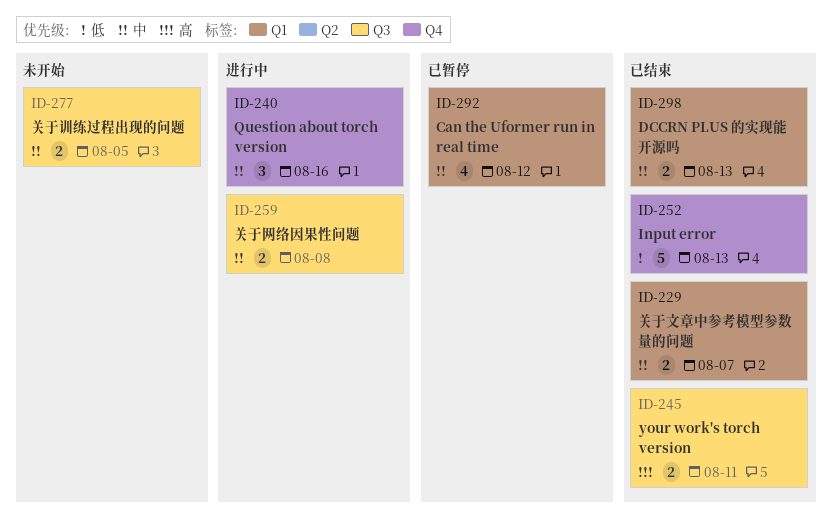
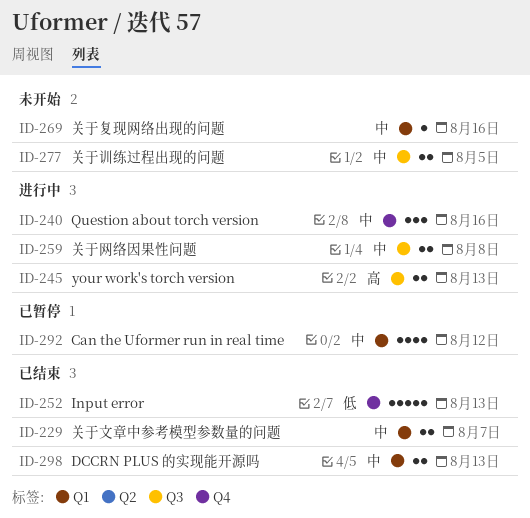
ID-245, status: 已结束 -> 进行中
ID-245, due: Aug 11 -> Aug 13
ID-269: none -> present

